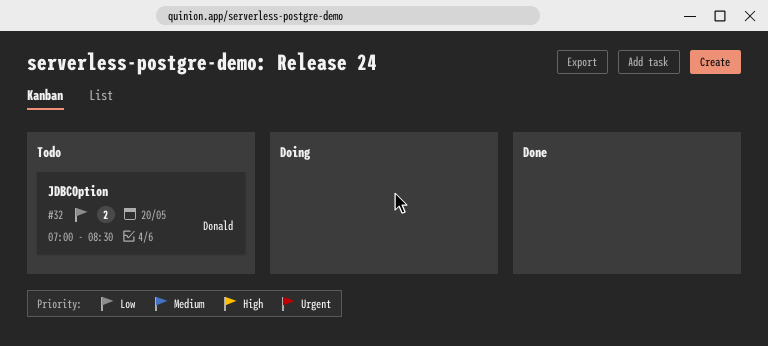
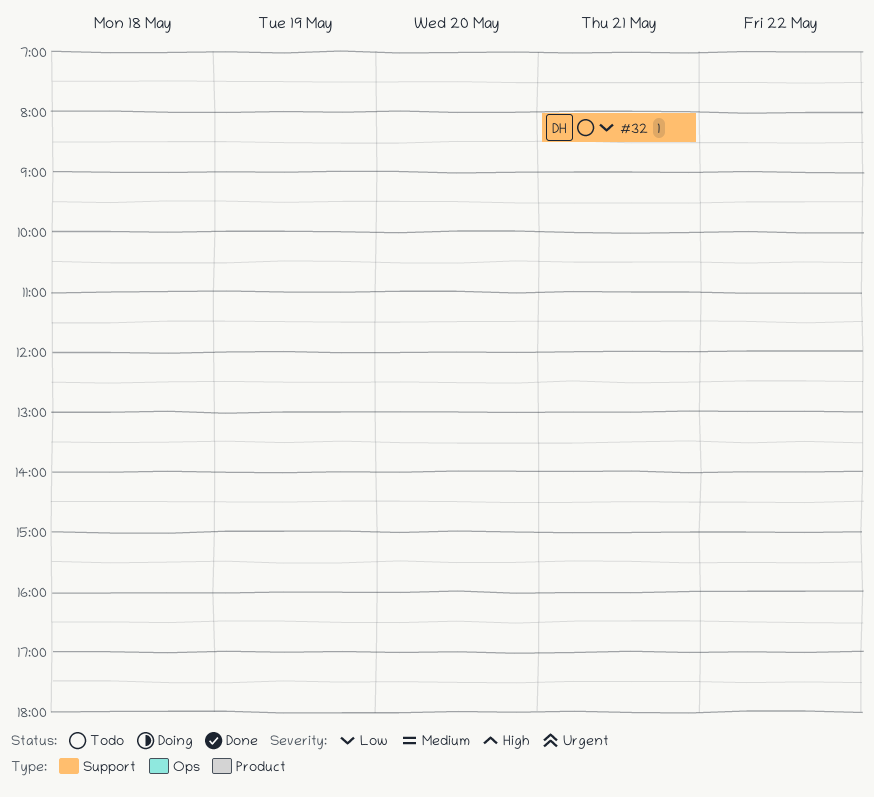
#32, estimate: 2 -> 1
#32, day: May 20 -> May 21
#32, begins: 07:00 -> 08:00

